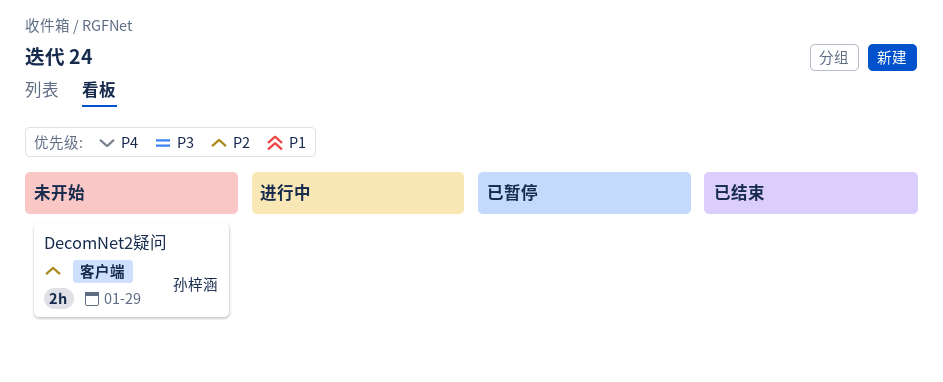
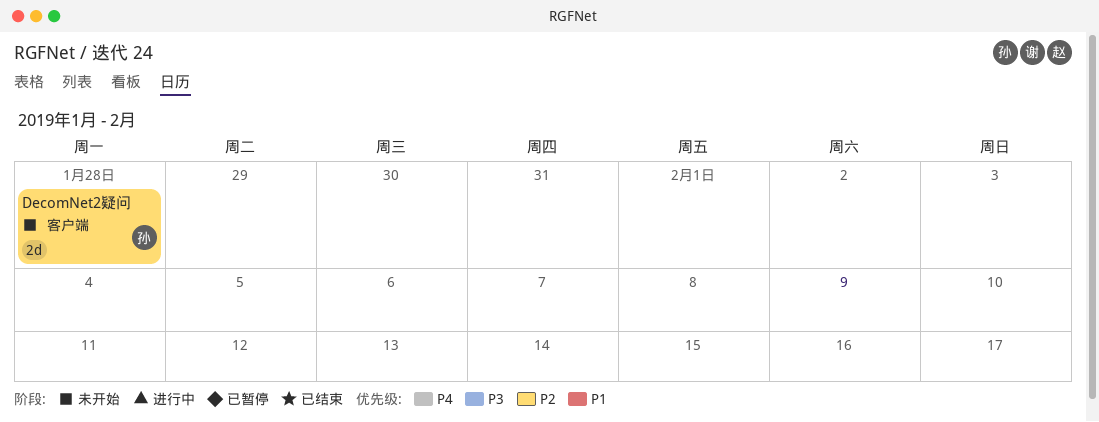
DecomNet2疑问, estimate: 2h -> 2d
DecomNet2疑问, due: Jan 29 -> Jan 28

